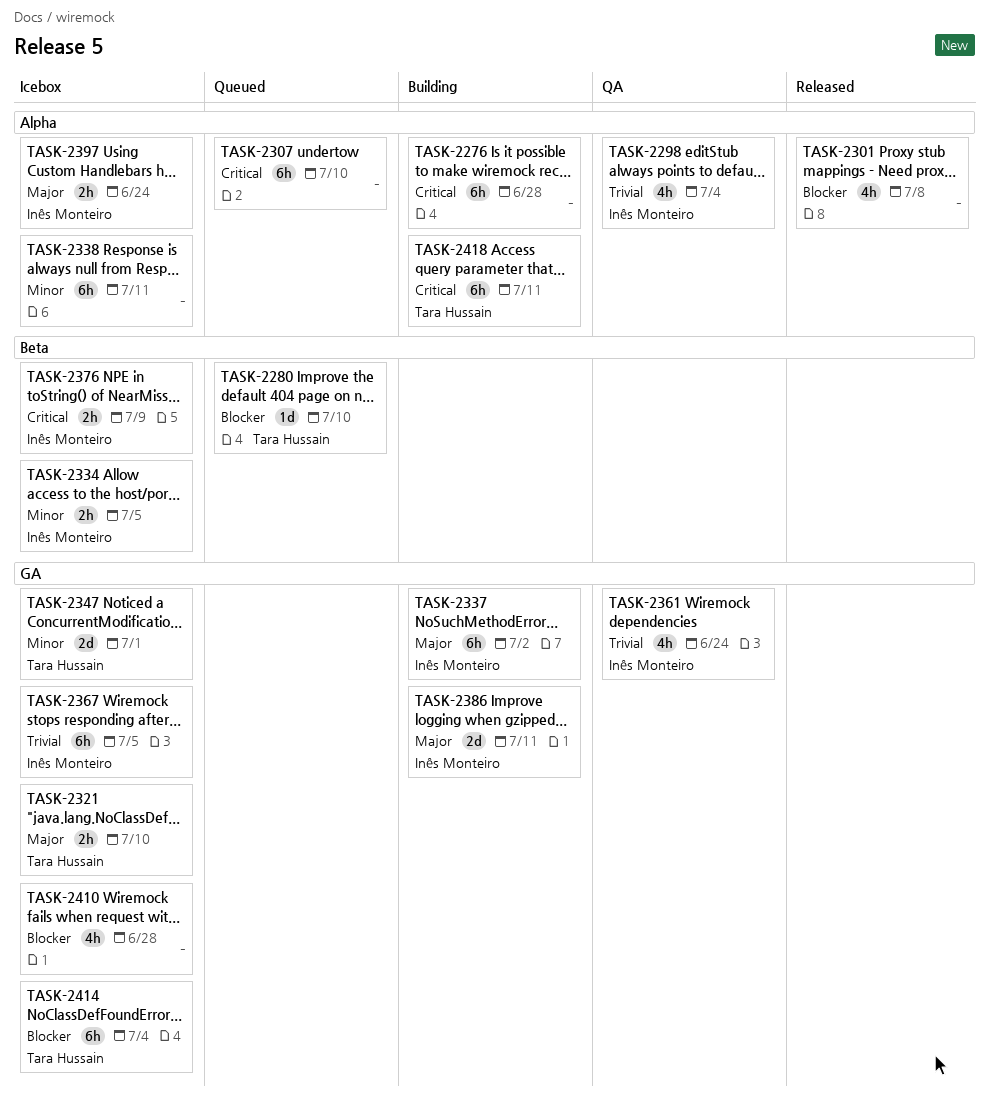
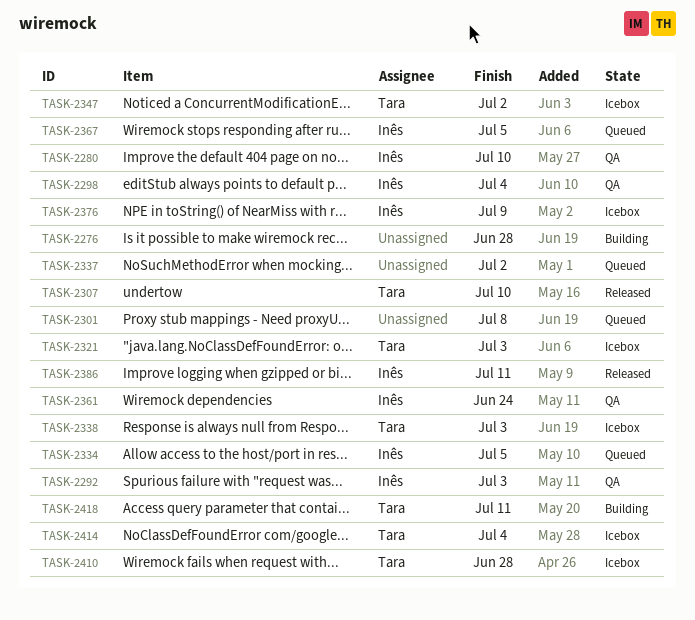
TASK-2280, status: Queued -> QA
TASK-2280, owner: Tara Hussain -> Inês Monteiro
TASK-2292: none -> present
TASK-2301, status: Released -> Queued
TASK-2307, status: Queued -> Released
TASK-2307, owner: none -> Tara Hussain
TASK-2321, due: Jul 10 -> Jul 3
TASK-2334, status: Icebox -> Queued
TASK-2337, status: Building -> Queued
TASK-2337, owner: Inês Monteiro -> none
TASK-2338, owner: none -> Tara Hussain
TASK-2338, due: Jul 11 -> Jul 3
TASK-2347, due: Jul 1 -> Jul 2
TASK-2367, status: Icebox -> Queued
TASK-2386, status: Building -> Released
TASK-2397: present -> none
TASK-2410, owner: none -> Tara Hussain

